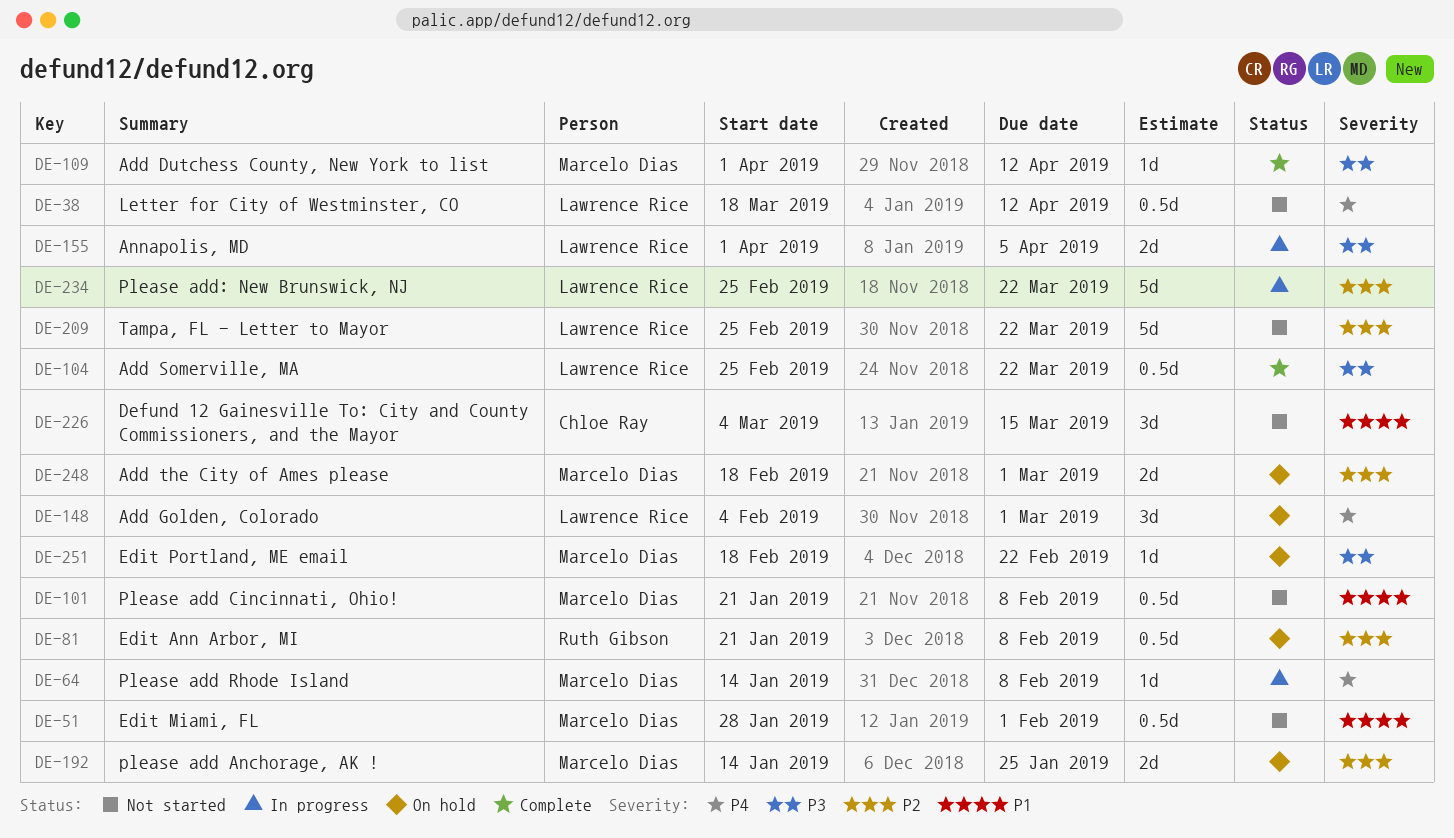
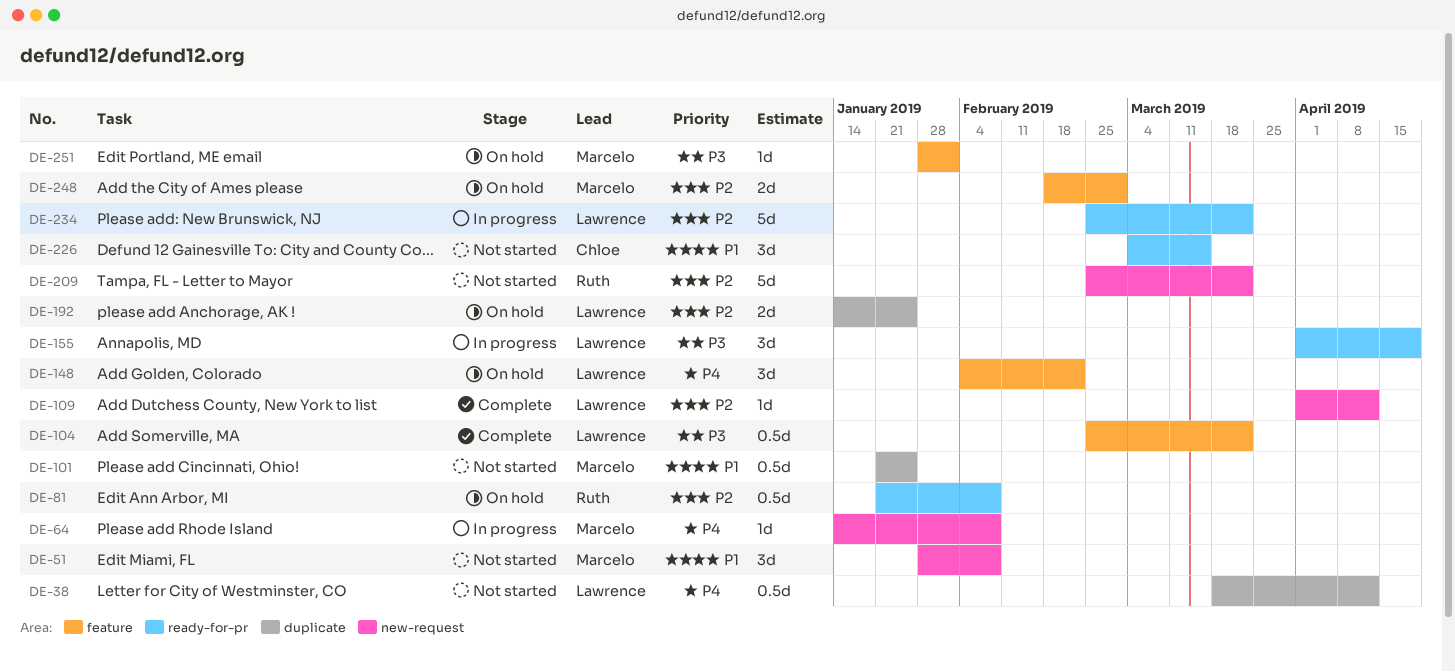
DE-51, estimate: 0.5d -> 3d
DE-51, due: Feb 1 -> Feb 8
DE-101, due: Feb 8 -> Jan 25
DE-109, owner: Marcelo Dias -> Lawrence Rice
DE-109, priority: P3 -> P2
DE-148, due: Mar 1 -> Feb 22
DE-155, estimate: 2d -> 3d
DE-155, due: Apr 5 -> Apr 19
DE-192, owner: Marcelo Dias -> Lawrence Rice
DE-209, owner: Lawrence Rice -> Ruth Gibson
DE-251, start: Feb 18 -> Jan 28
DE-251, due: Feb 22 -> Feb 1

